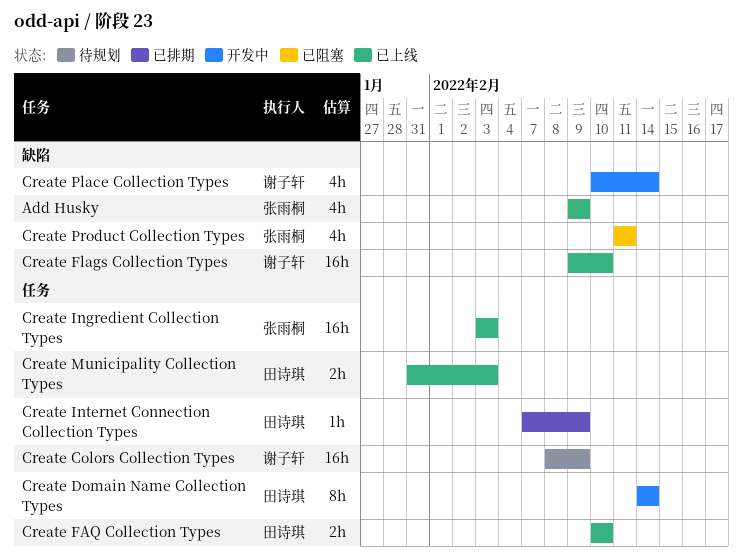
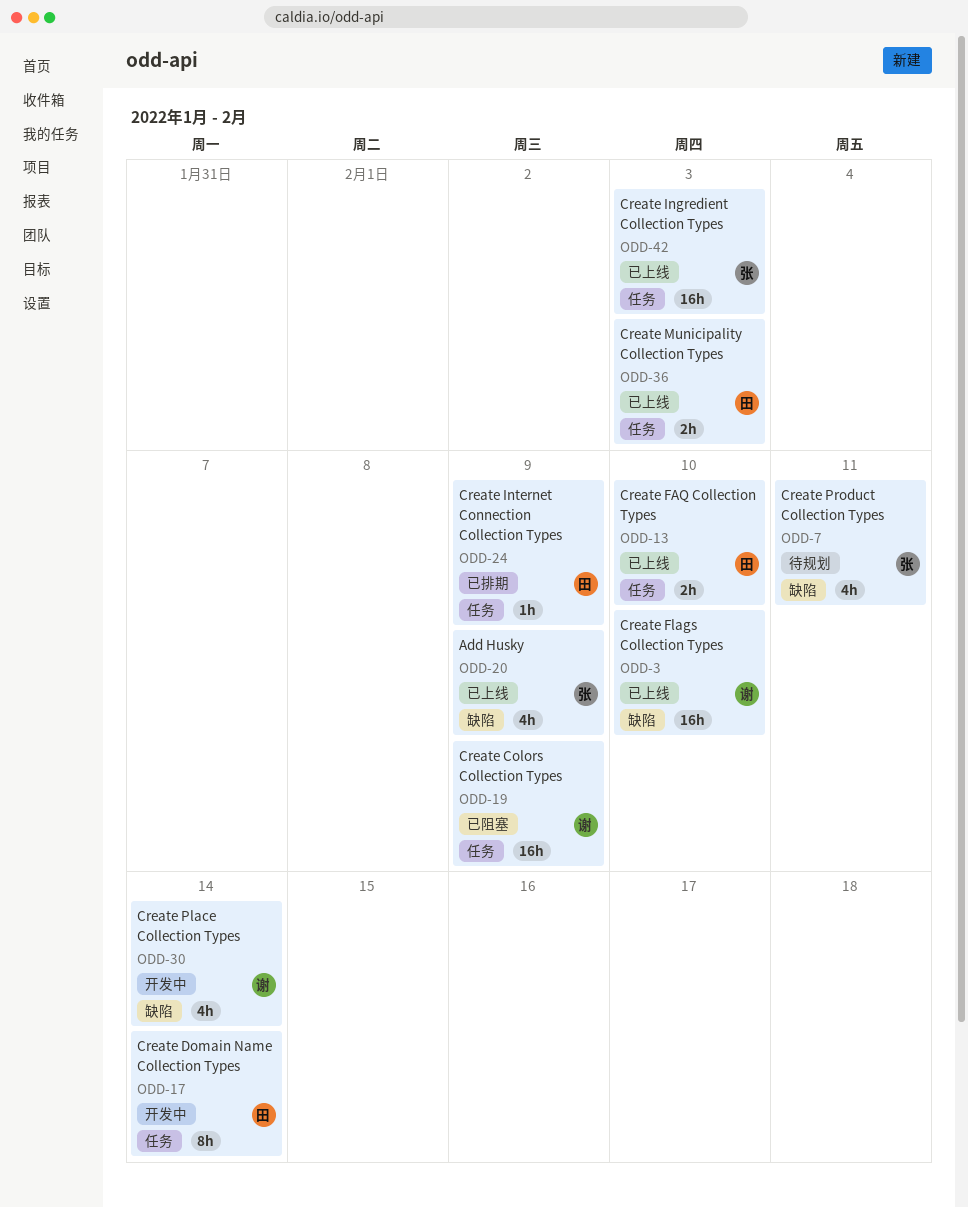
Create Colors Collection Types, status: 待规划 -> 已阻塞
Create Product Collection Types, status: 已阻塞 -> 待规划

